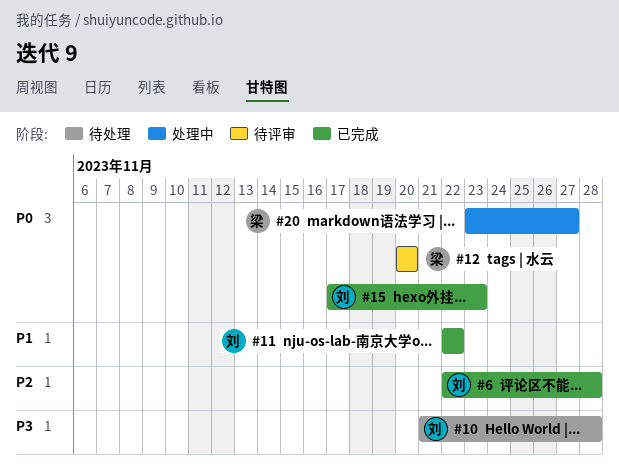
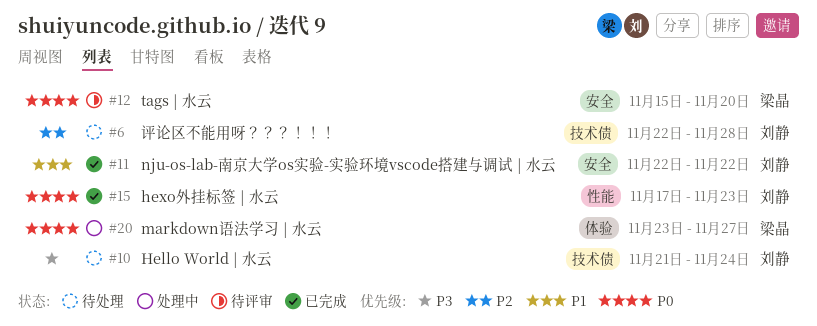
#6, status: 已完成 -> 待处理
#10, due: Nov 28 -> Nov 24
#12, start: Nov 20 -> Nov 15

